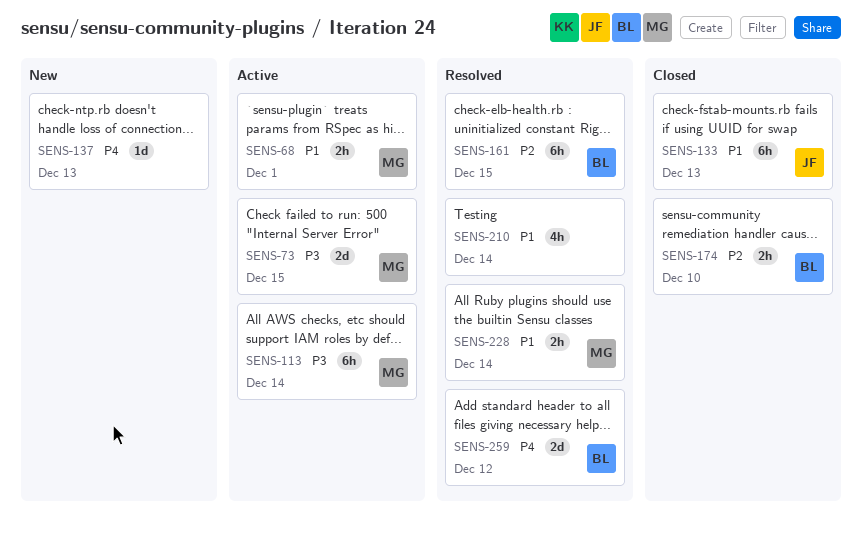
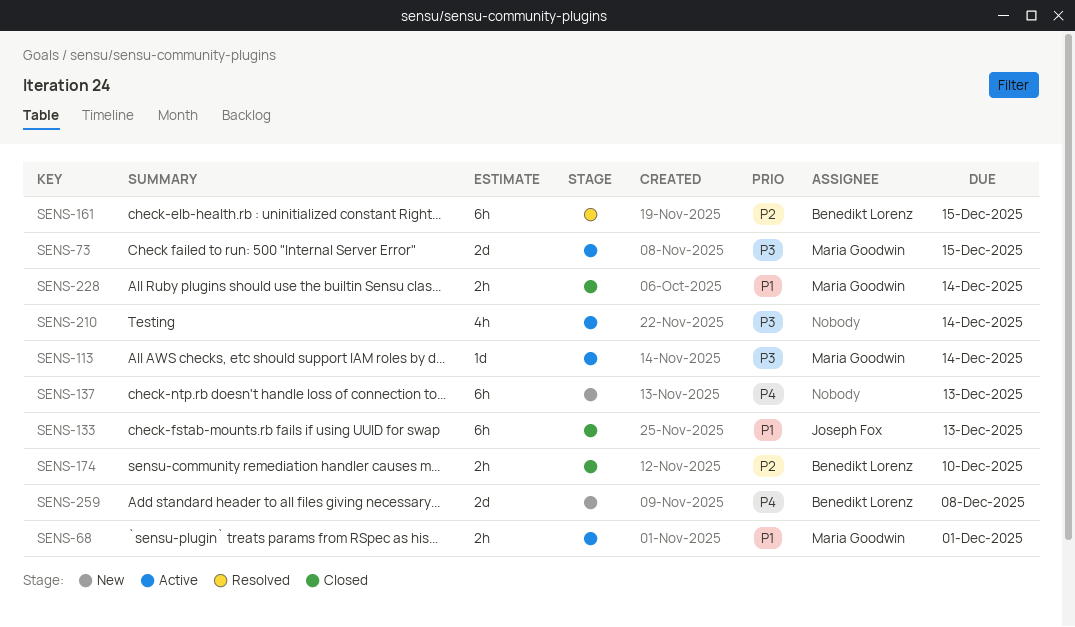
SENS-113, estimate: 6h -> 1d
SENS-137, estimate: 1d -> 6h
SENS-210, status: Resolved -> Active
SENS-210, priority: P1 -> P3
SENS-228, status: Resolved -> Closed
SENS-259, status: Resolved -> New
SENS-259, due: Dec 12 -> Dec 8

